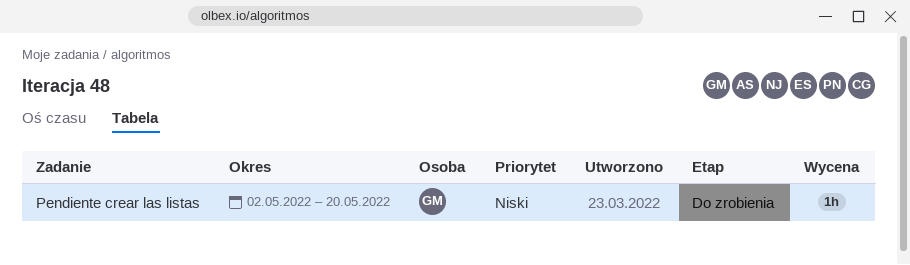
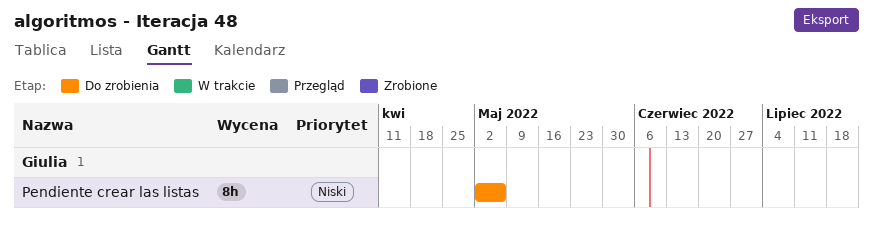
Pendiente crear las listas, estimate: 1h -> 8h
Pendiente crear las listas, due: May 20 -> May 6

